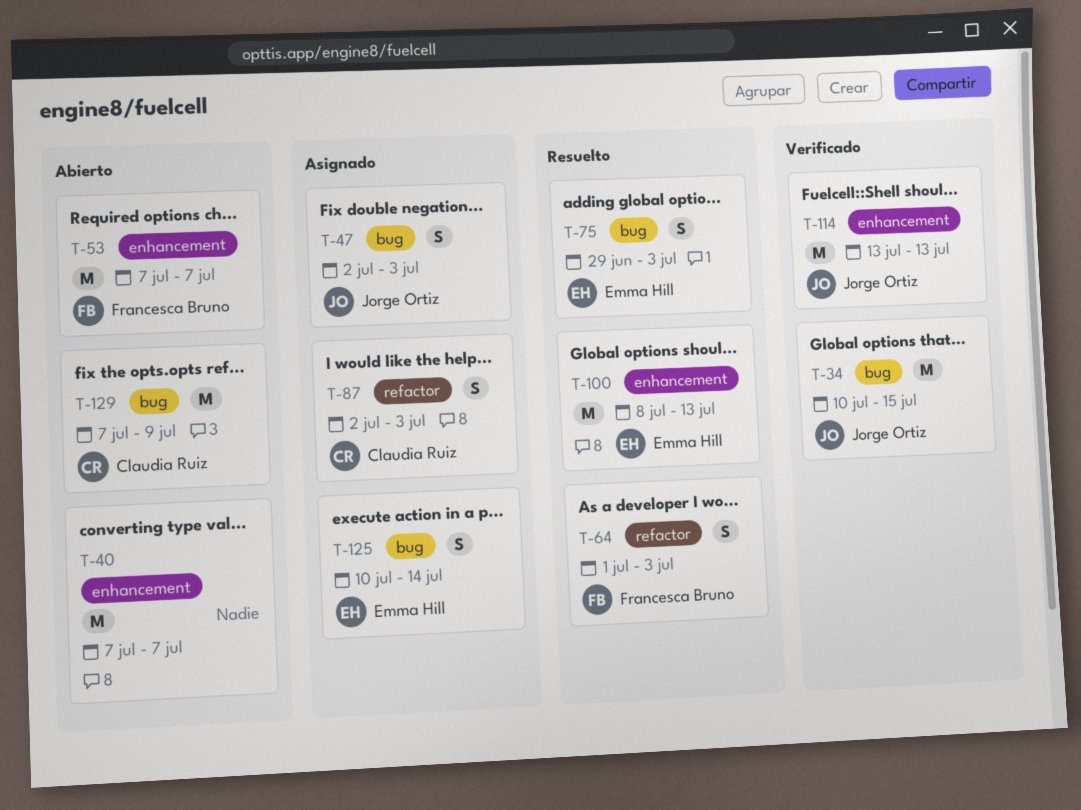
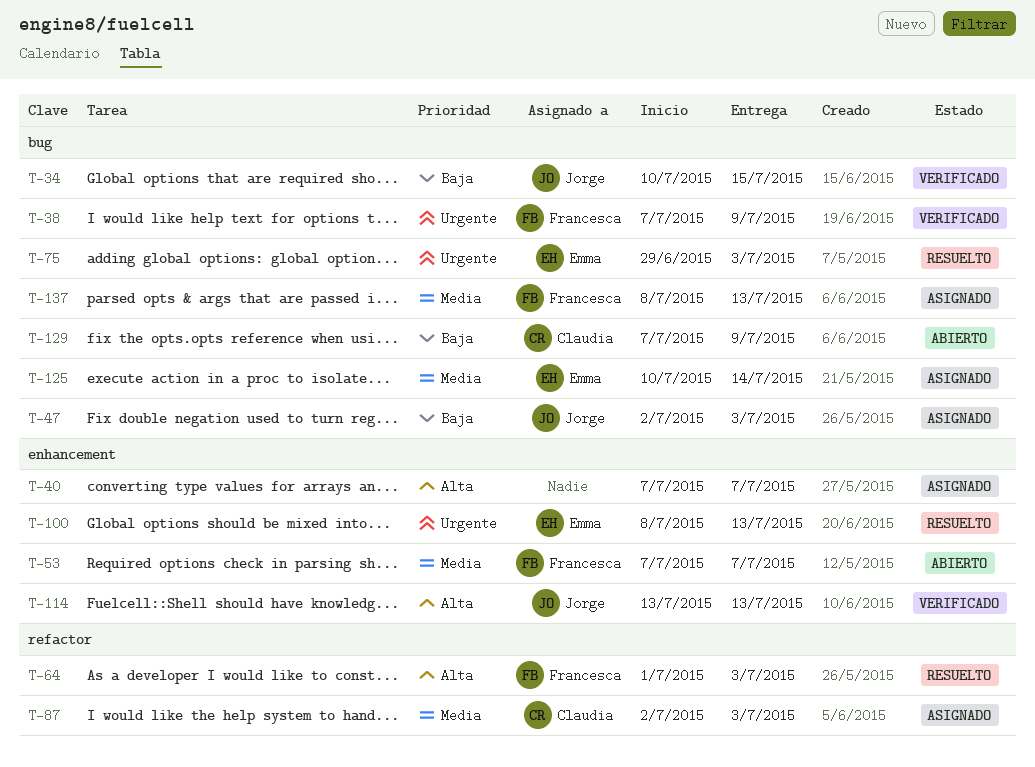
T-38: none -> present
T-40, status: Abierto -> Asignado
T-137: none -> present

